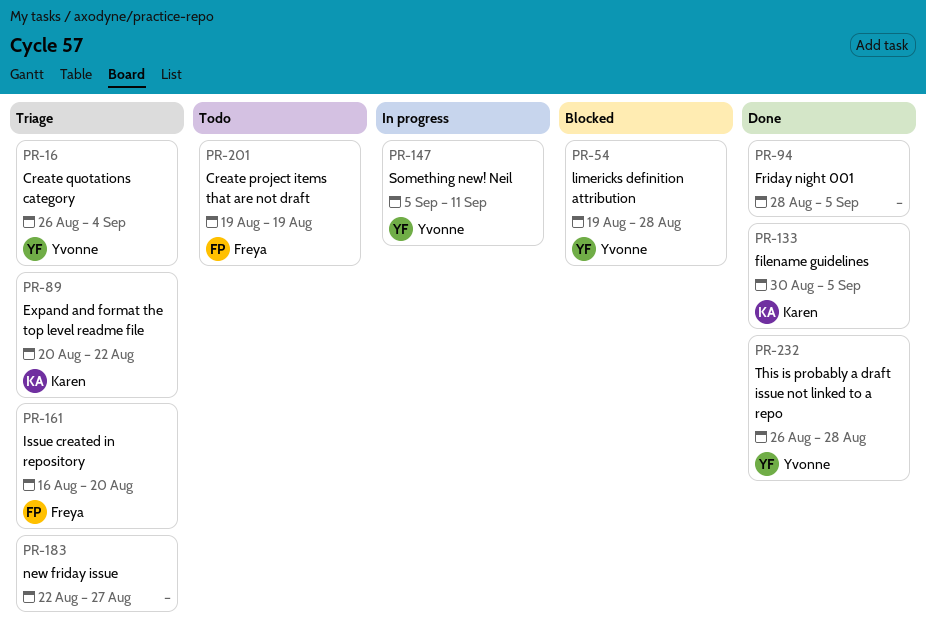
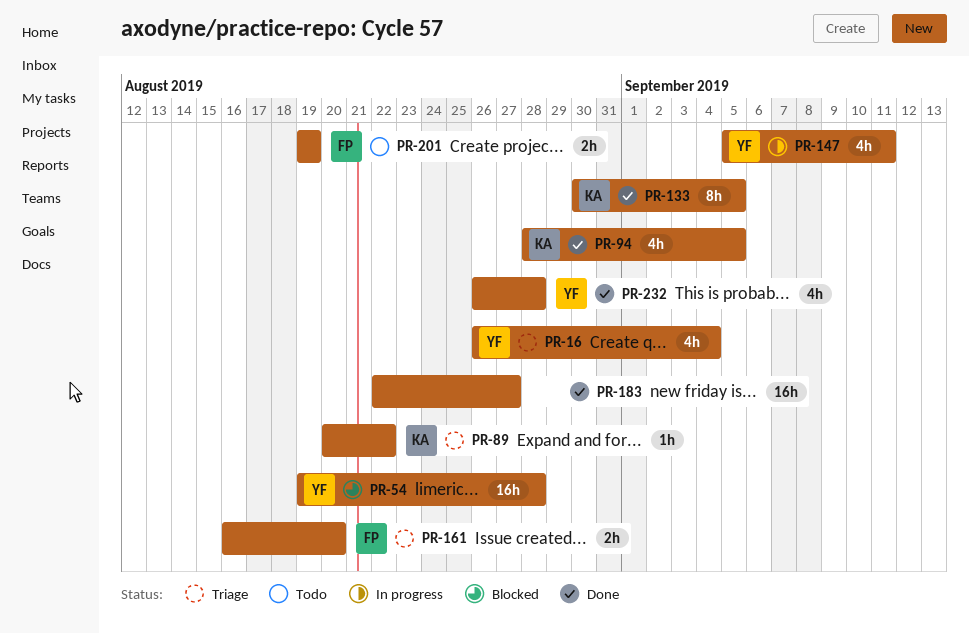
PR-94, owner: none -> Karen
PR-183, status: Triage -> Done

